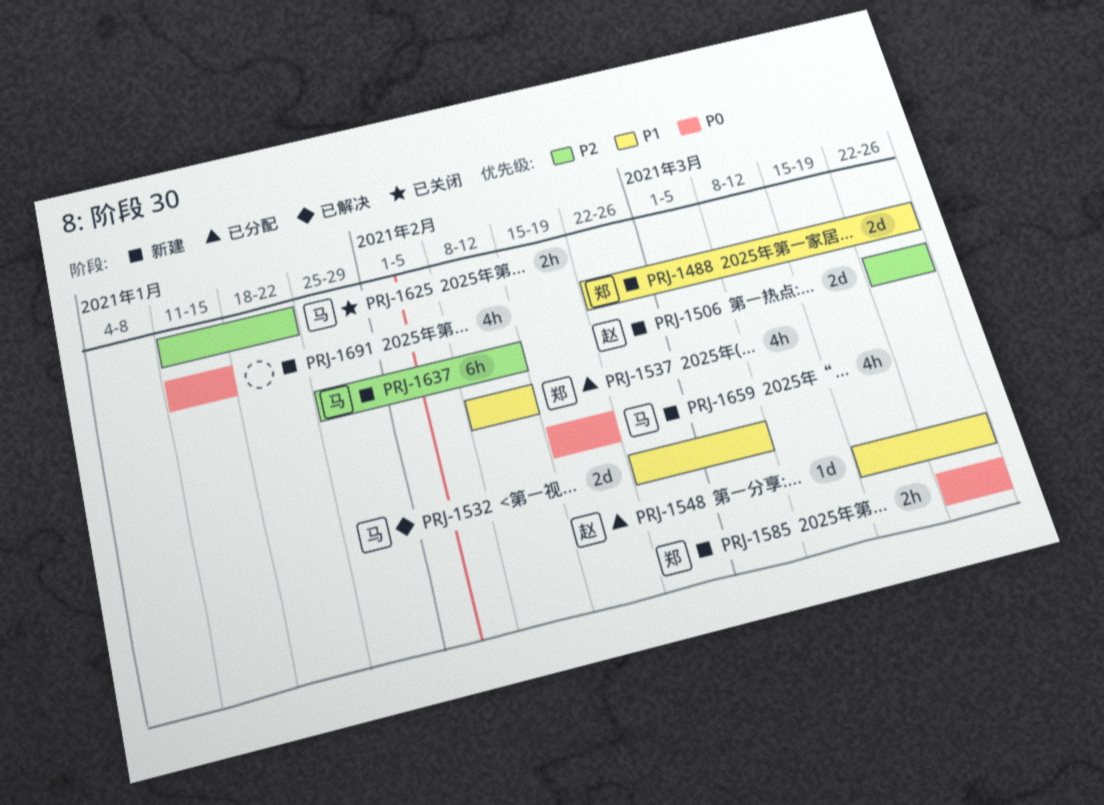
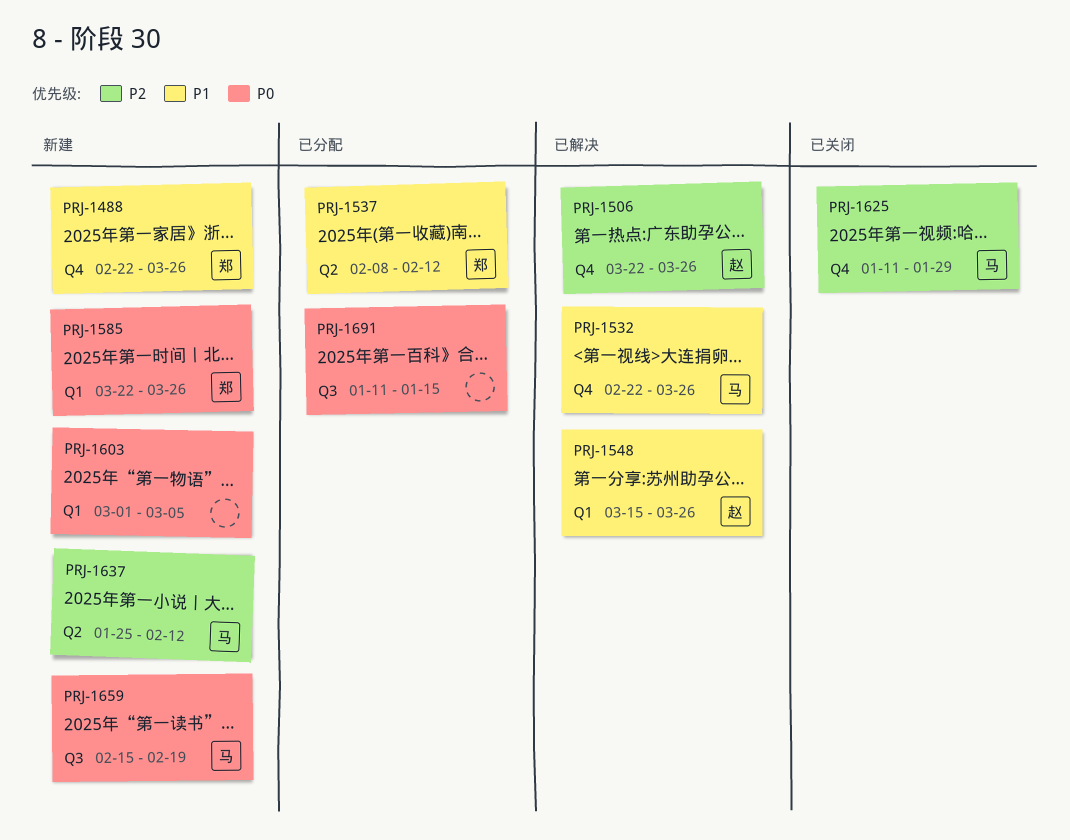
PRJ-1506, status: 新建 -> 已解决
PRJ-1532, due: Mar 5 -> Mar 26
PRJ-1548, status: 已分配 -> 已解决
PRJ-1603: none -> present
PRJ-1625, due: Jan 22 -> Jan 29
PRJ-1691, status: 新建 -> 已分配

